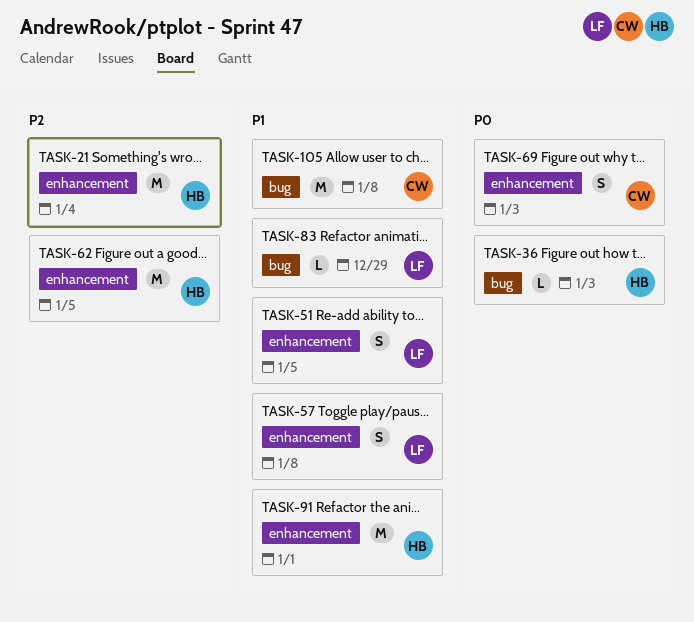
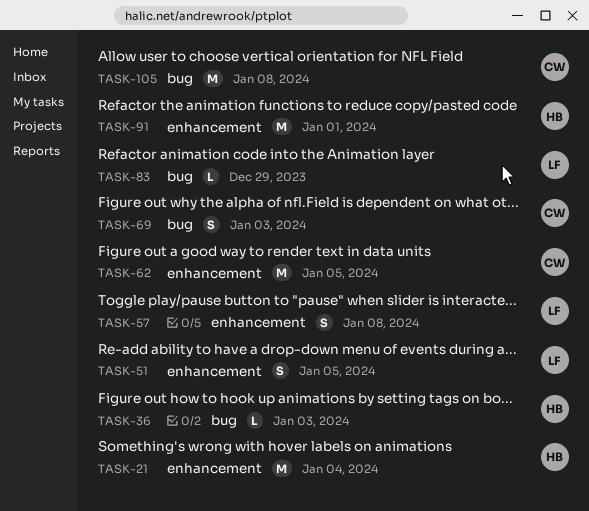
TASK-62, owner: HB -> CW
TASK-69, label: enhancement -> bug

